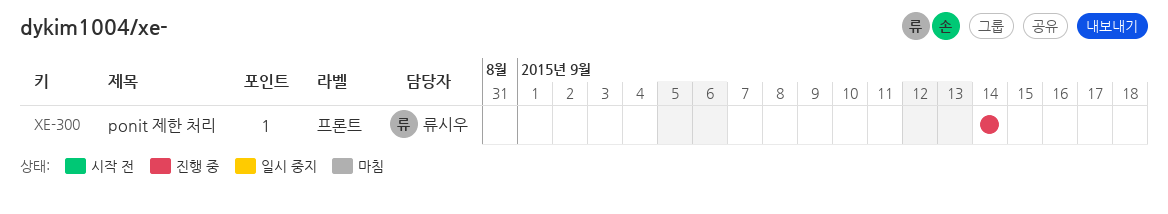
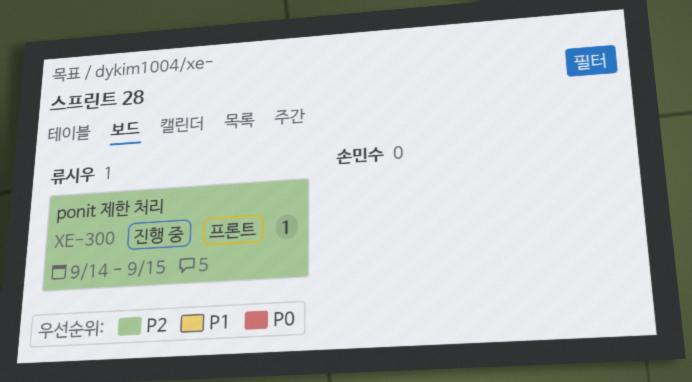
XE-300, due: Sep 14 -> Sep 15

